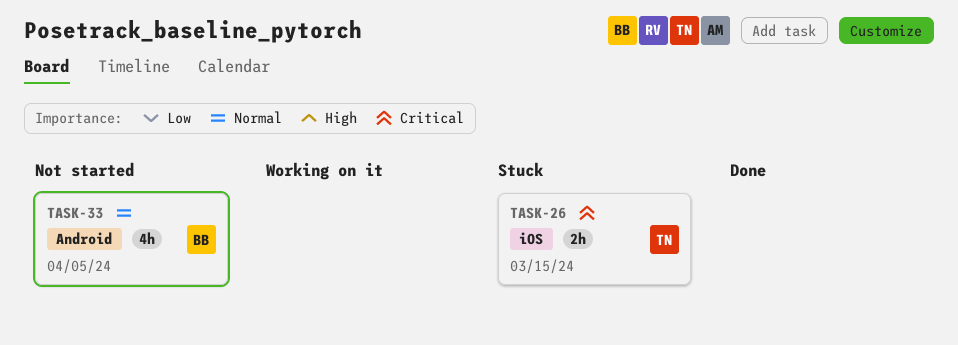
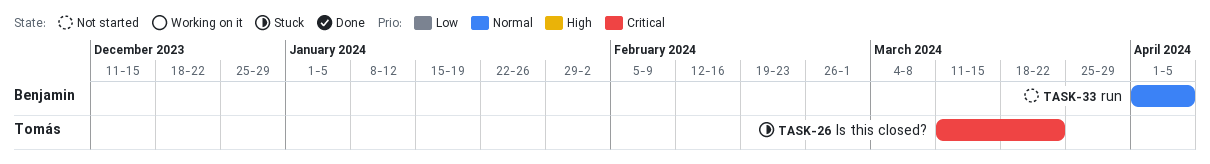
TASK-26, due: Mar 15 -> Mar 22

